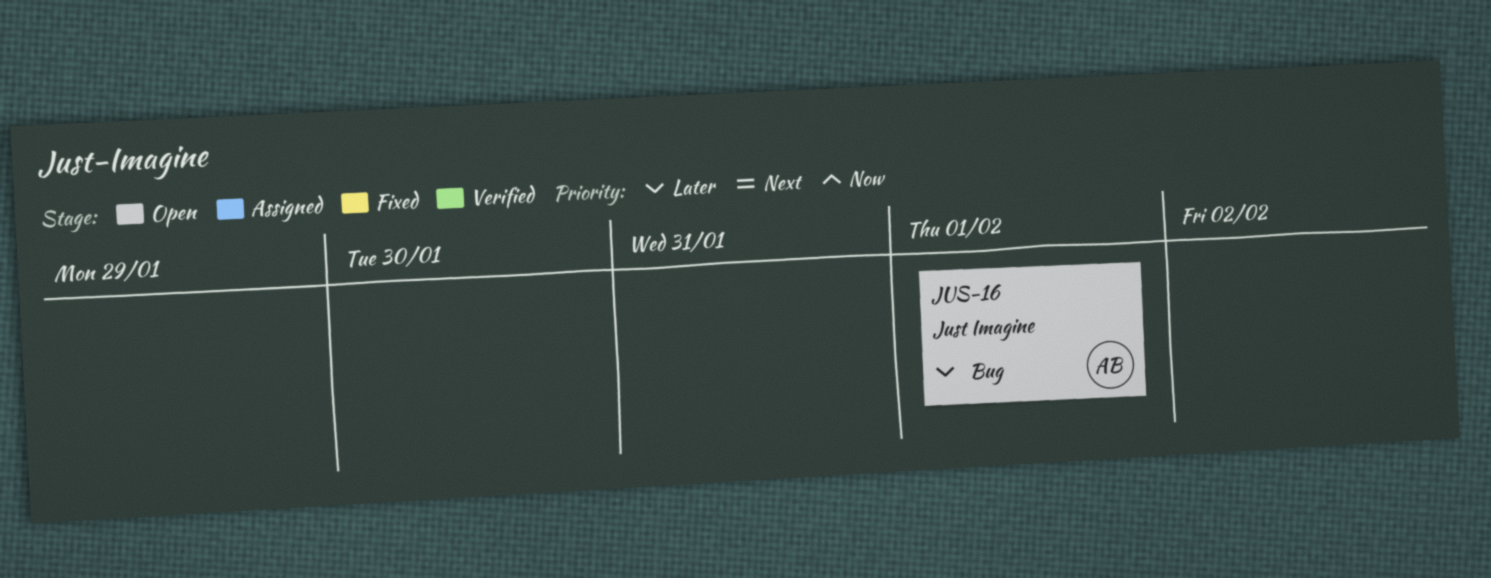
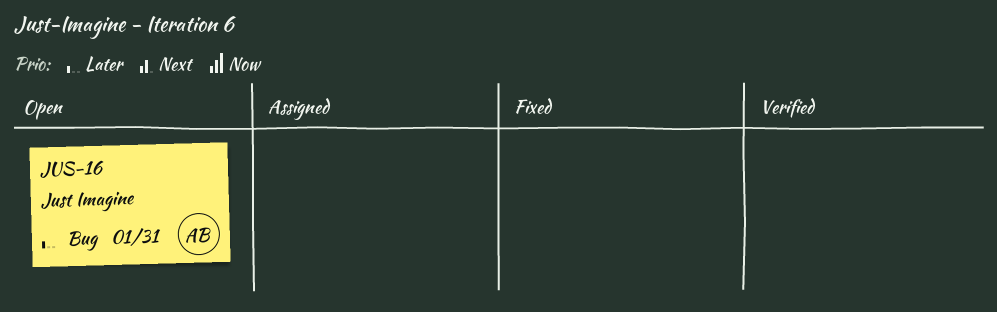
JUS-16, due: Feb 1 -> Jan 31

